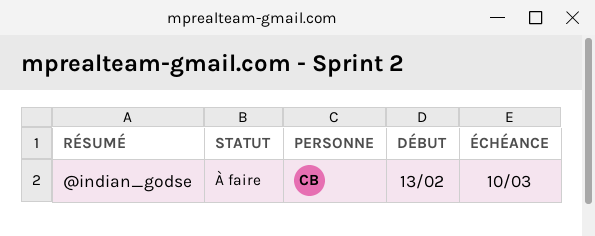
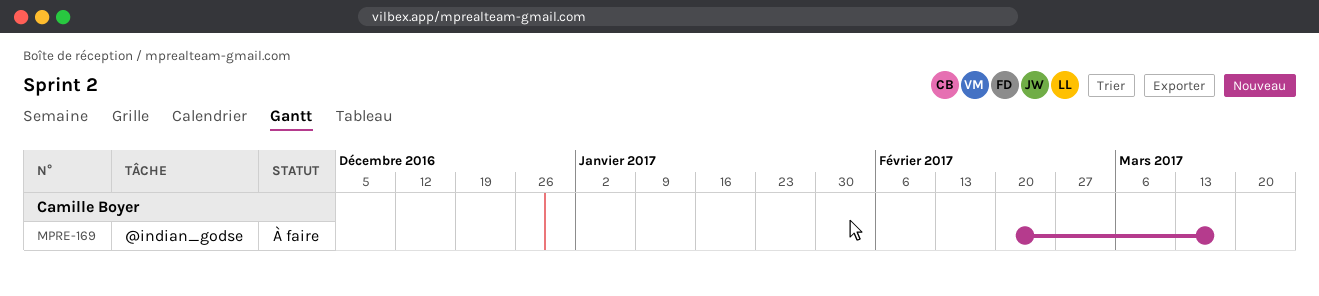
@indian_godse, start: Feb 13 -> Feb 20
@indian_godse, due: Mar 10 -> Mar 17

